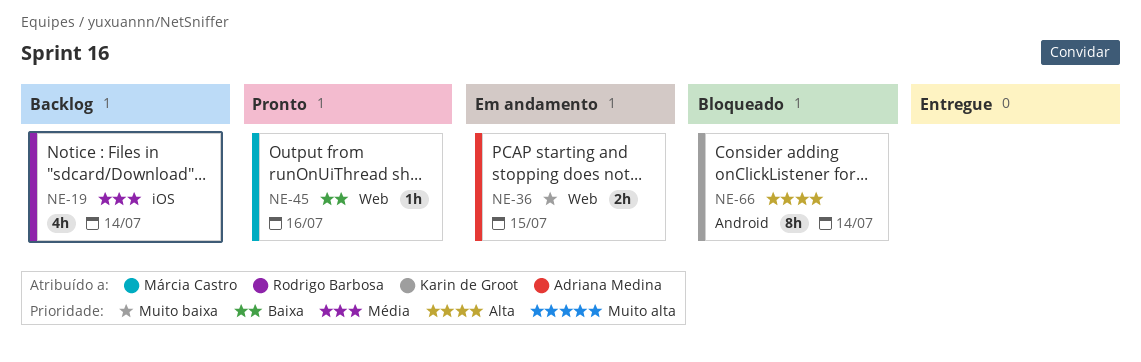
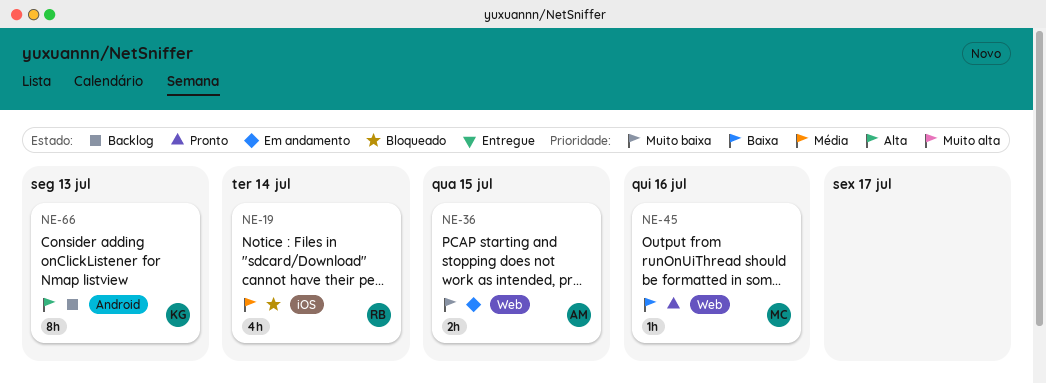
NE-19, status: Backlog -> Bloqueado
NE-66, status: Bloqueado -> Backlog
NE-66, due: Jul 14 -> Jul 13

